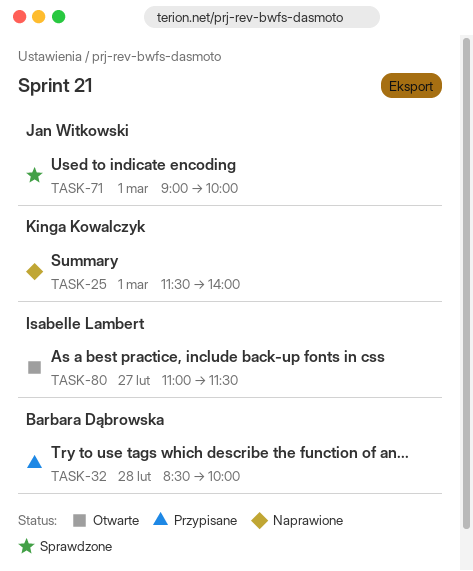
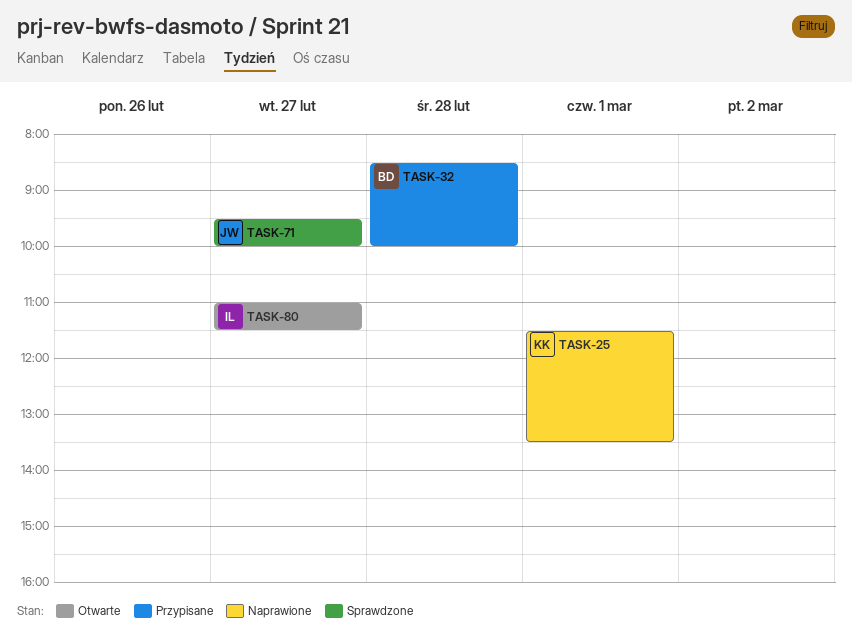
TASK-25, ends: 14:00 -> 13:30
TASK-71, day: Mar 1 -> Feb 27
TASK-71, begins: 09:00 -> 09:30

